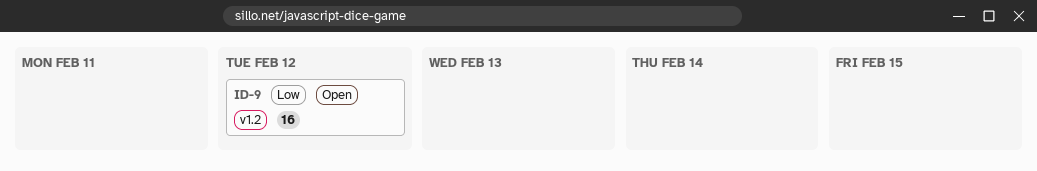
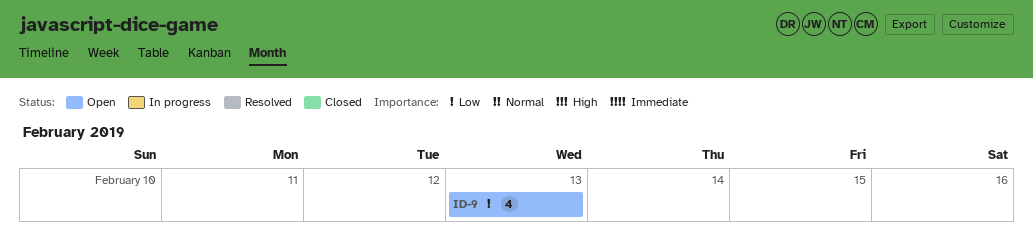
ID-9, estimate: 16 -> 4
ID-9, due: Feb 12 -> Feb 13

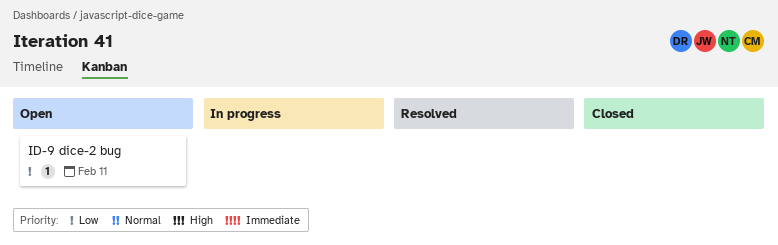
ID-9, estimate: 4 -> 1
ID-9, due: Feb 13 -> Feb 11

